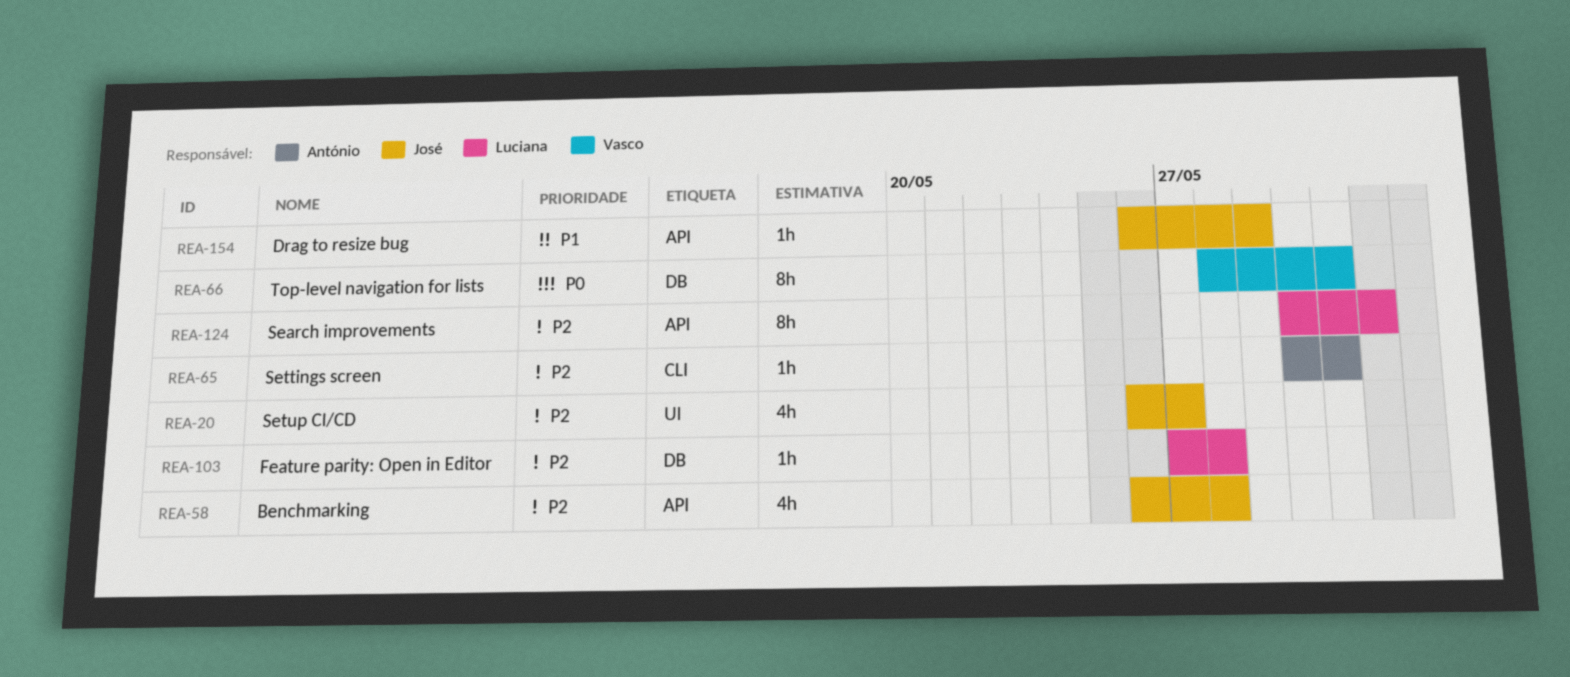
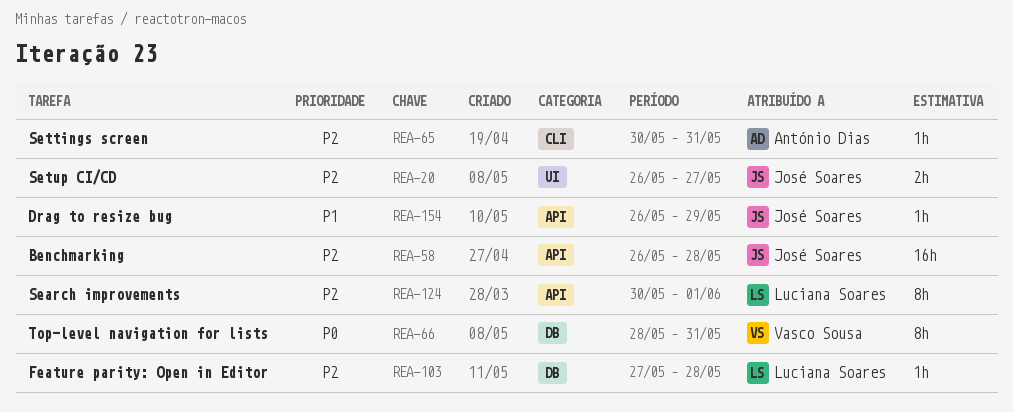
REA-20, estimate: 4h -> 2h
REA-58, estimate: 4h -> 16h

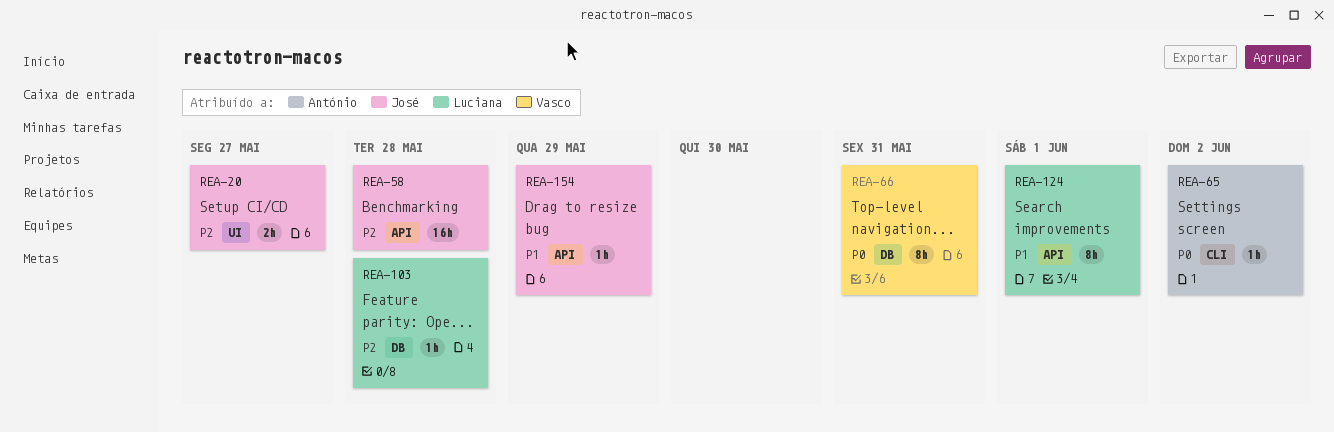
REA-65, priority: P2 -> P0
REA-65, due: May 31 -> Jun 2
REA-124, priority: P2 -> P1

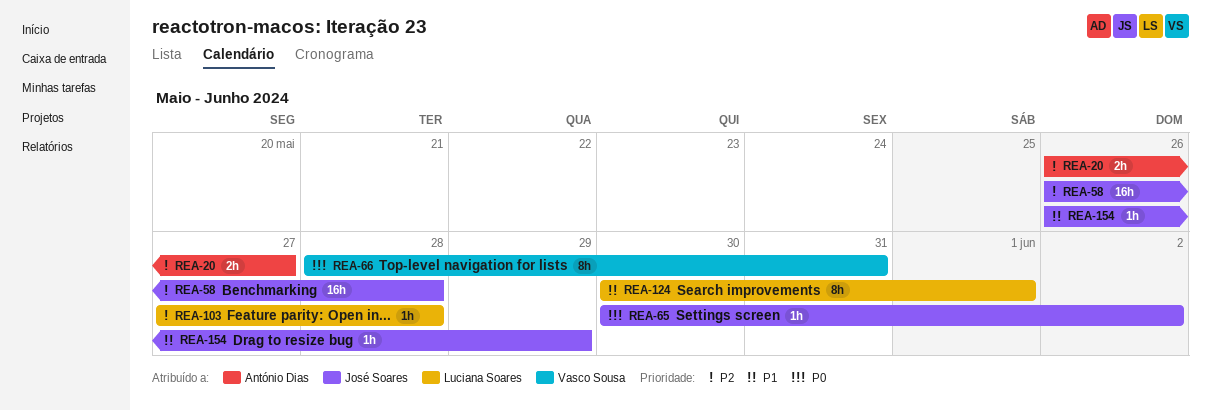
REA-20, owner: José Soares -> António Dias
REA-65, owner: António Dias -> José Soares

